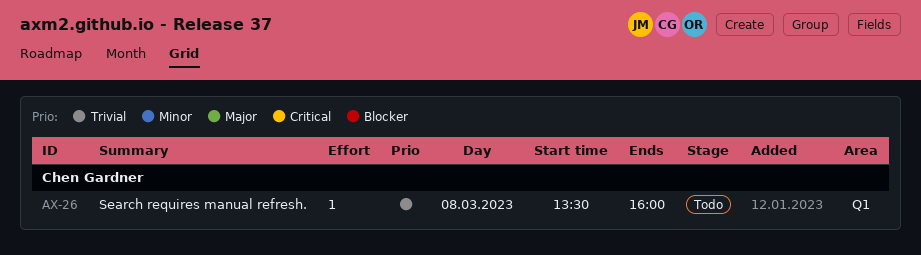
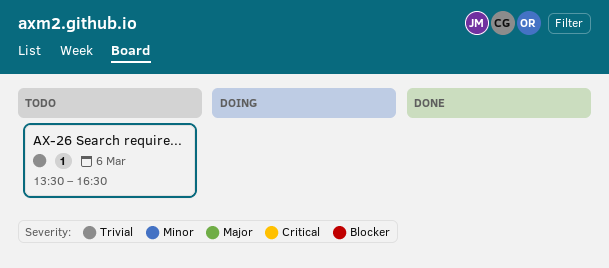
AX-26, day: Mar 8 -> Mar 6
AX-26, ends: 16:00 -> 16:30

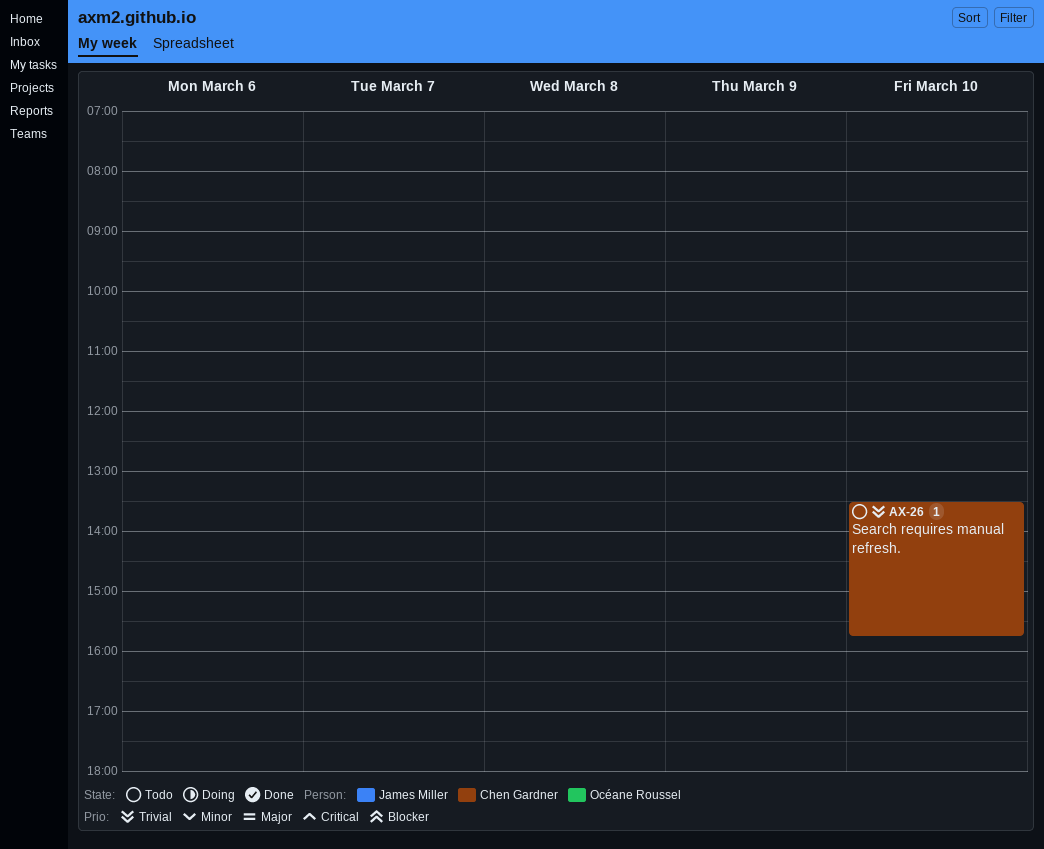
AX-26, day: Mar 6 -> Mar 10
AX-26, ends: 16:30 -> 15:45

